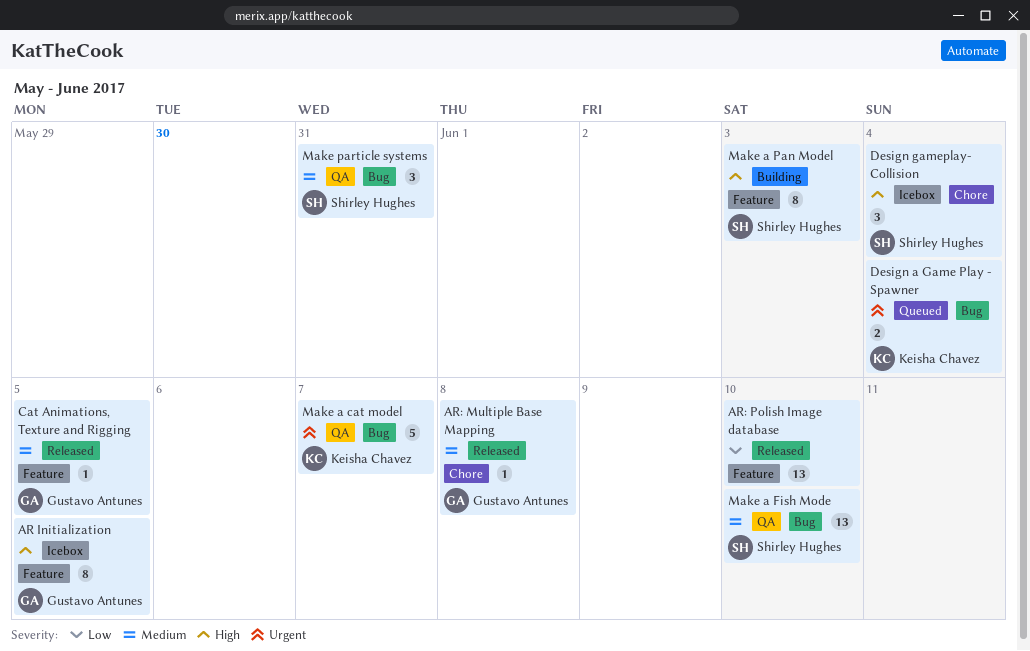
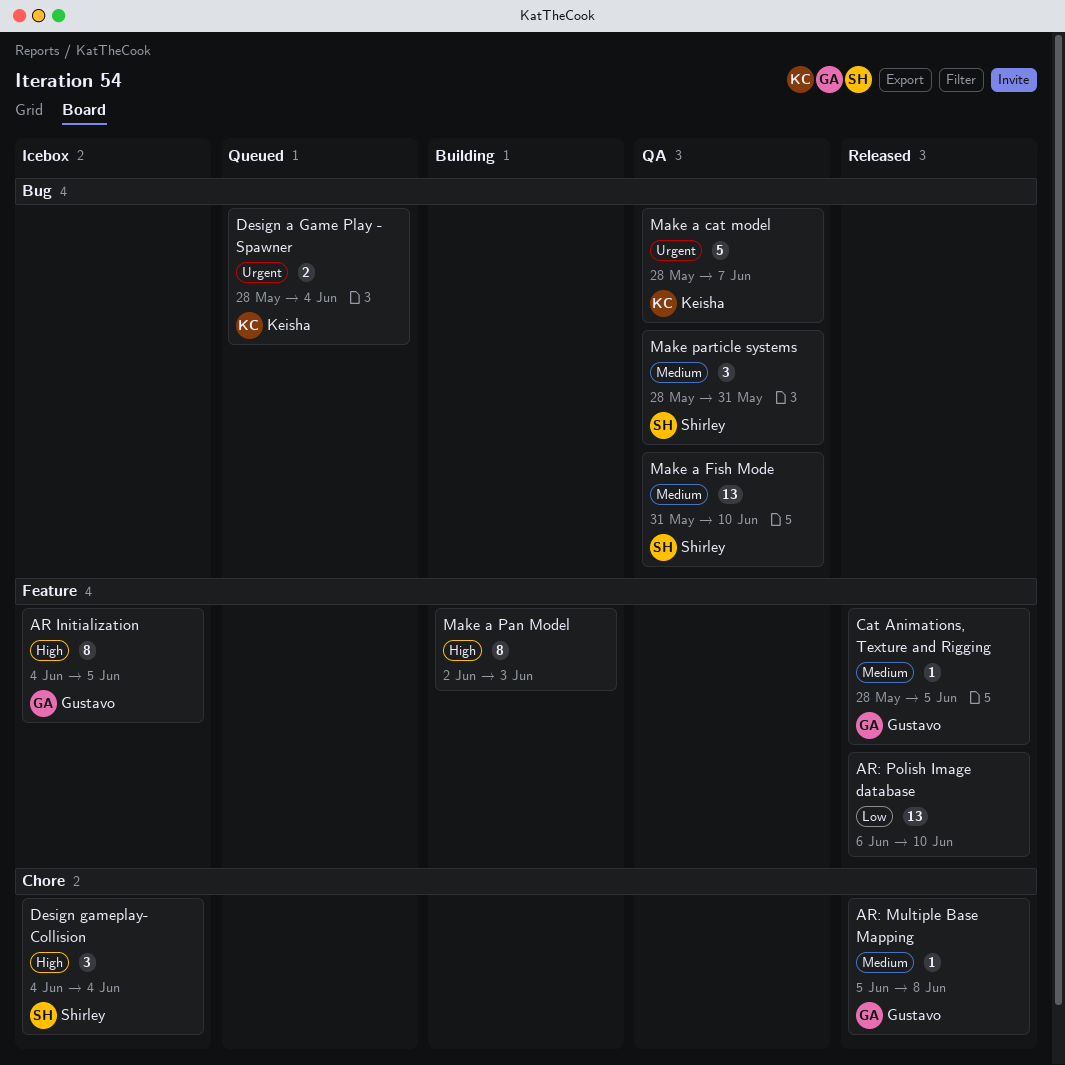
Make a Pan Model, owner: Shirley Hughes -> none

